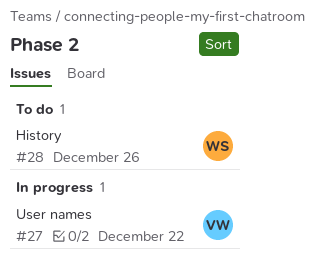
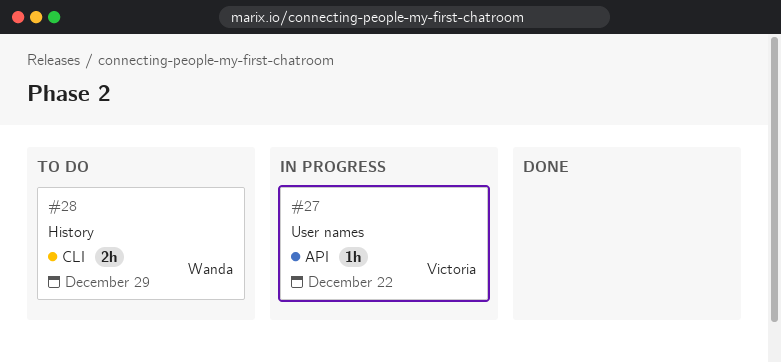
#28, due: Dec 26 -> Dec 29

